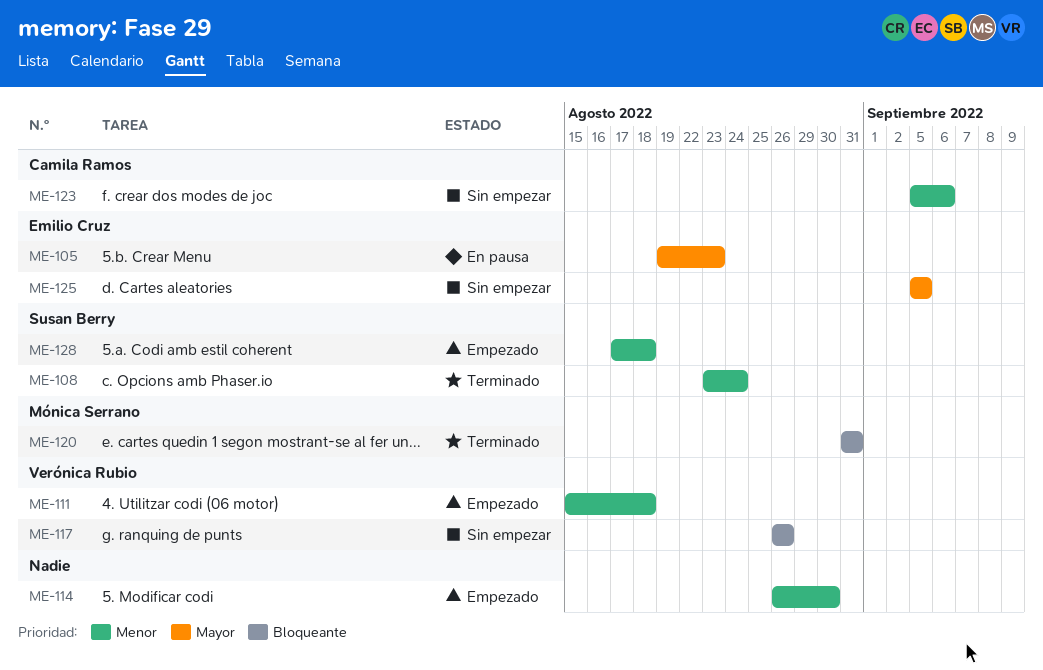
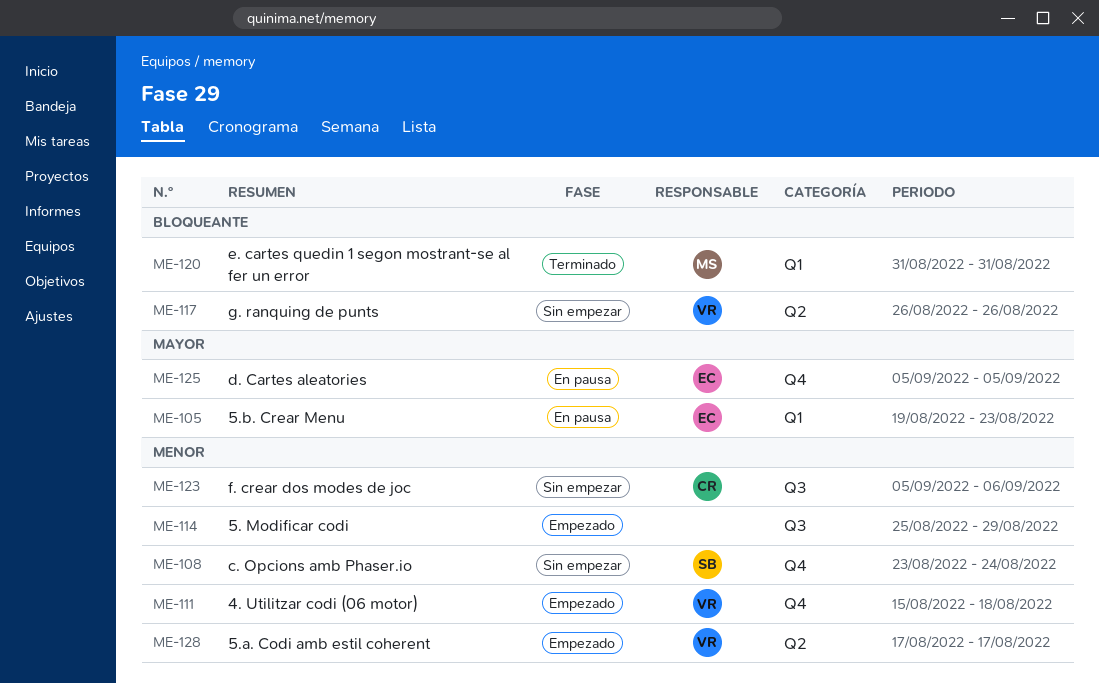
ME-108, status: Terminado -> Sin empezar
ME-114, start: Aug 26 -> Aug 25
ME-114, due: Aug 30 -> Aug 29
ME-125, status: Sin empezar -> En pausa
ME-128, owner: Susan Berry -> Verónica Rubio
ME-128, due: Aug 18 -> Aug 17

